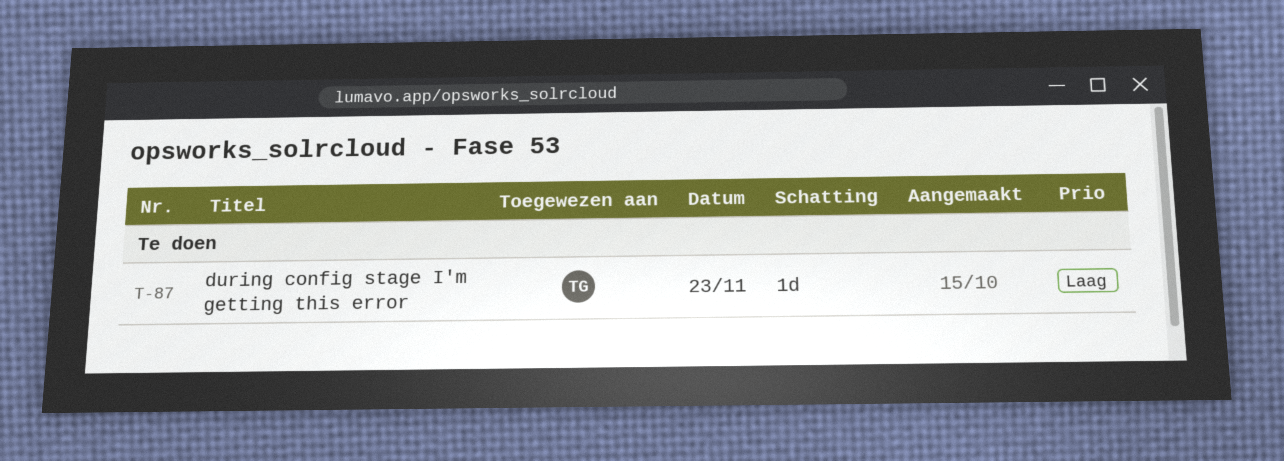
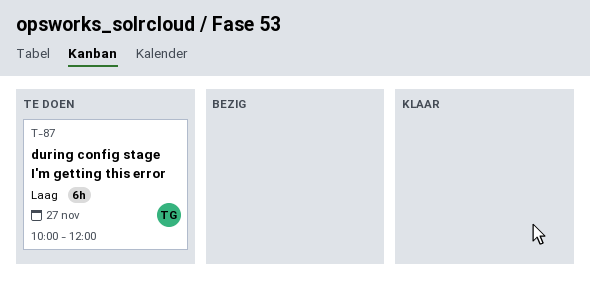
T-87, estimate: 1d -> 6h
T-87, day: Nov 23 -> Nov 27

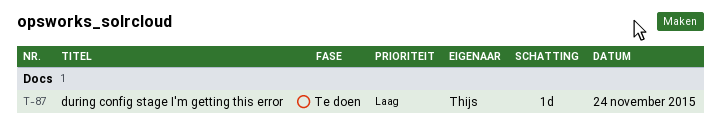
T-87, estimate: 6h -> 1d
T-87, day: Nov 27 -> Nov 24

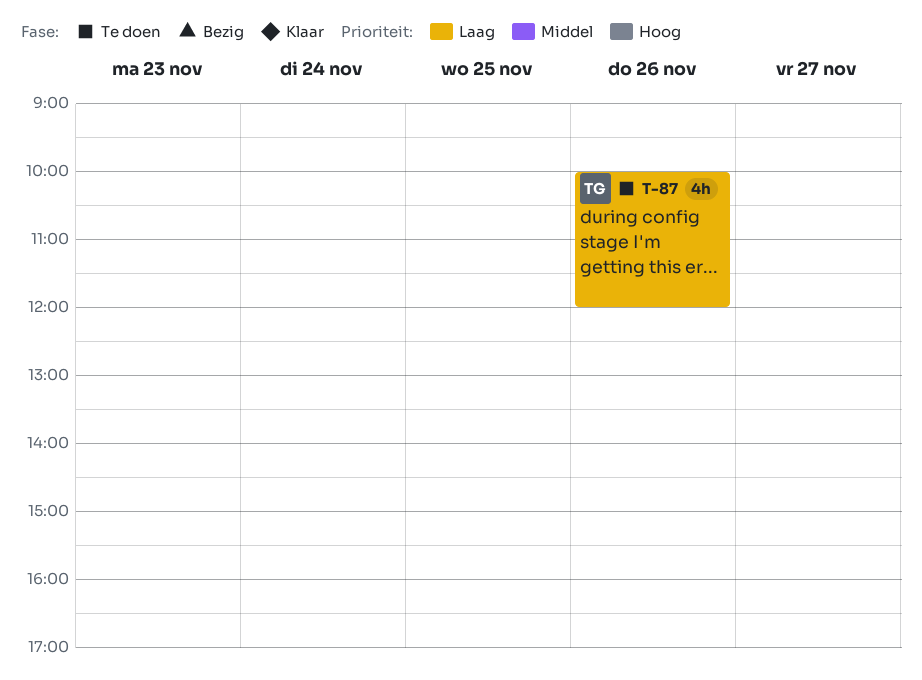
T-87, estimate: 1d -> 4h
T-87, day: Nov 24 -> Nov 26

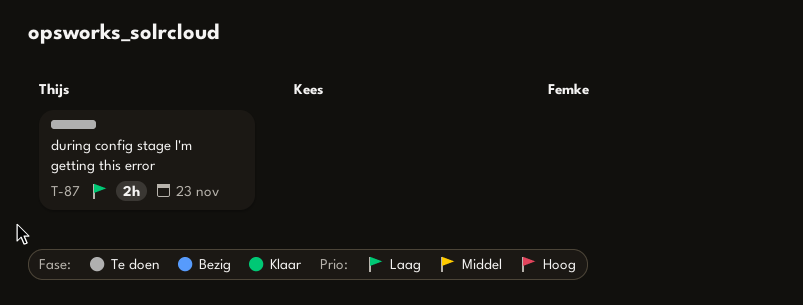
T-87, estimate: 4h -> 2h
T-87, day: Nov 26 -> Nov 23

